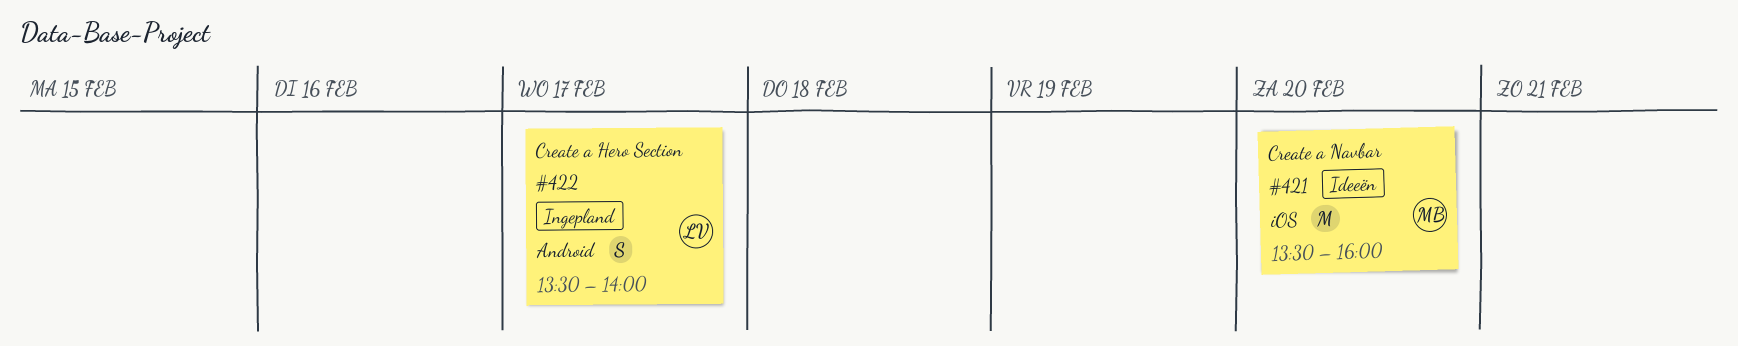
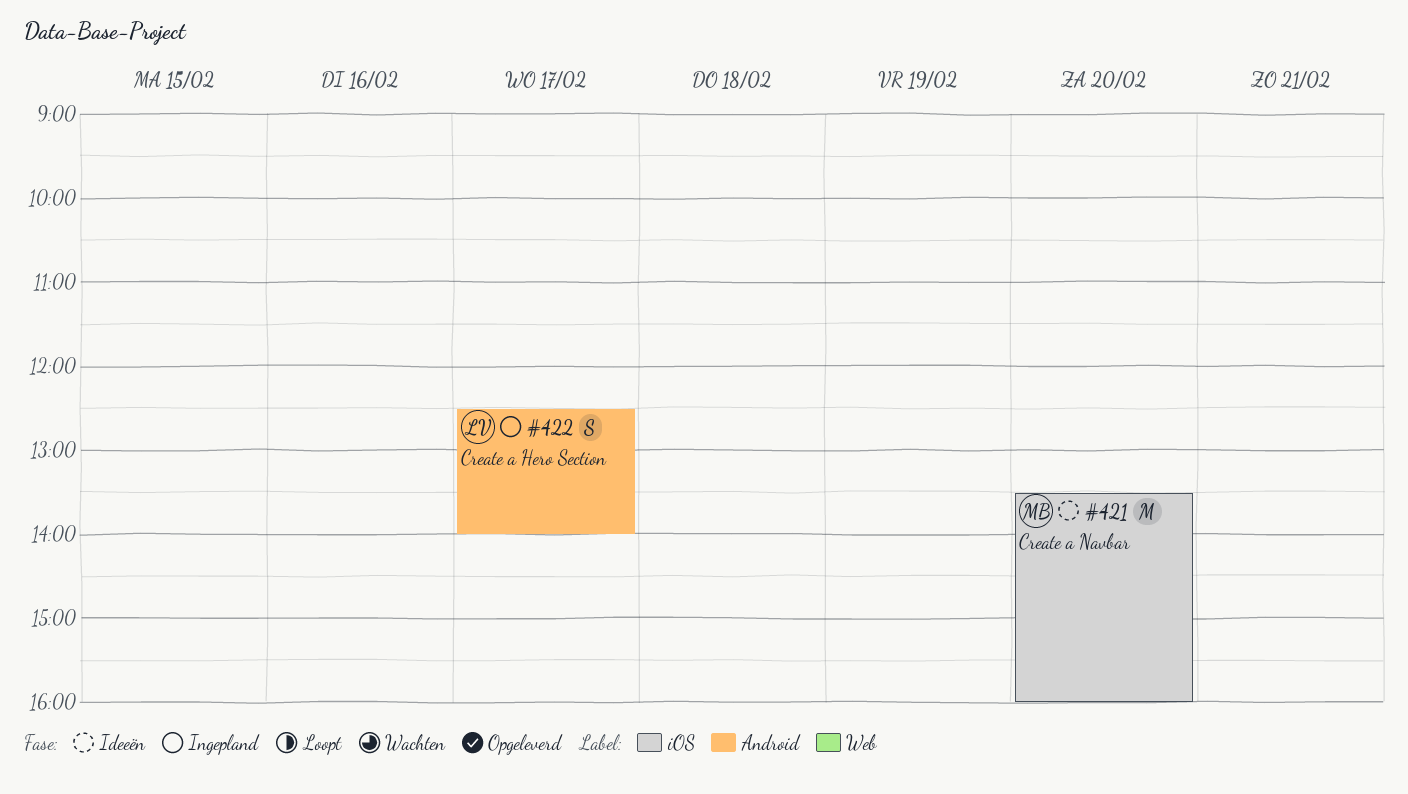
#422, begins: 13:30 -> 12:30

